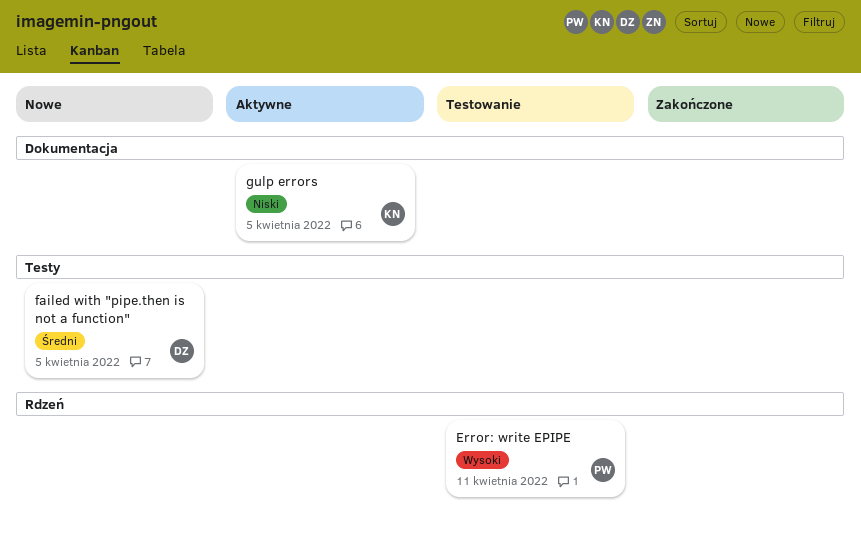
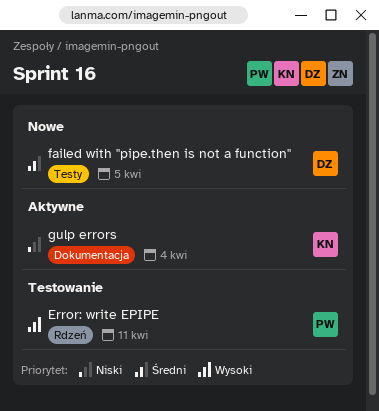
gulp errors, due: Apr 5 -> Apr 4

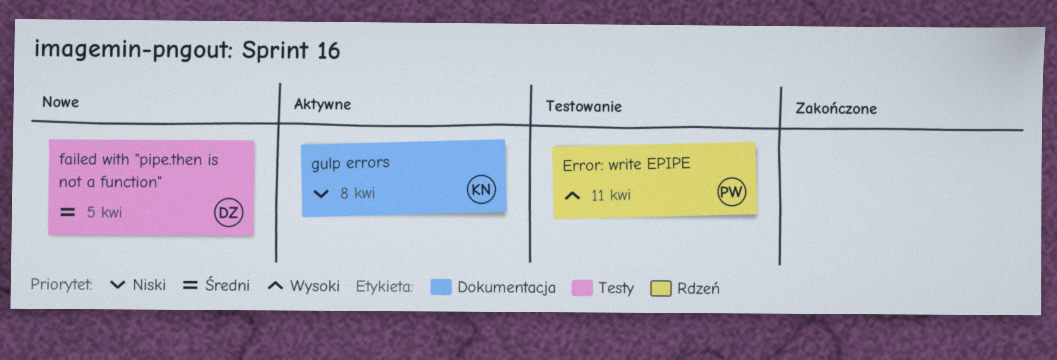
gulp errors, due: Apr 4 -> Apr 8

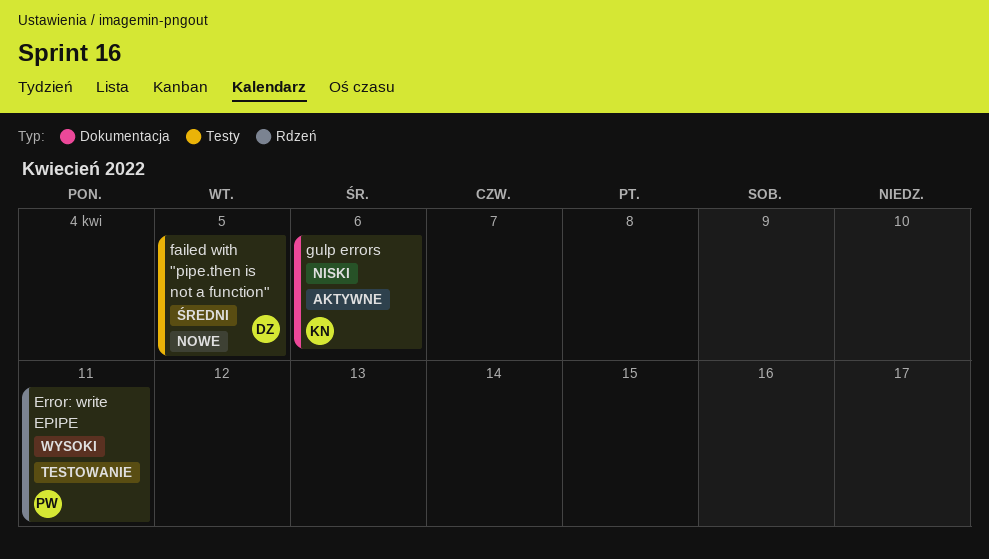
gulp errors, due: Apr 8 -> Apr 6

